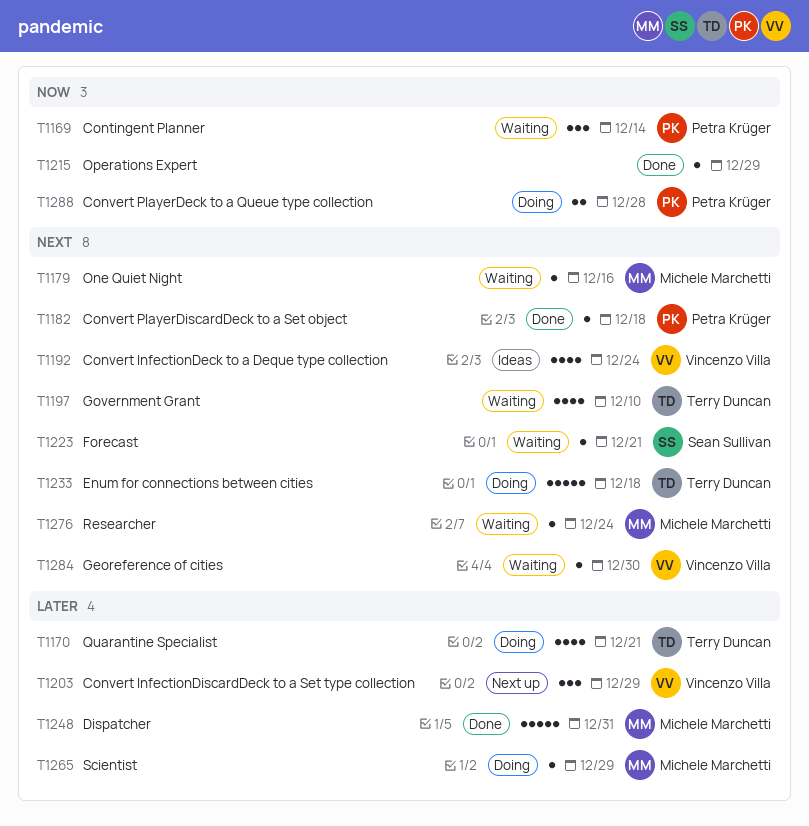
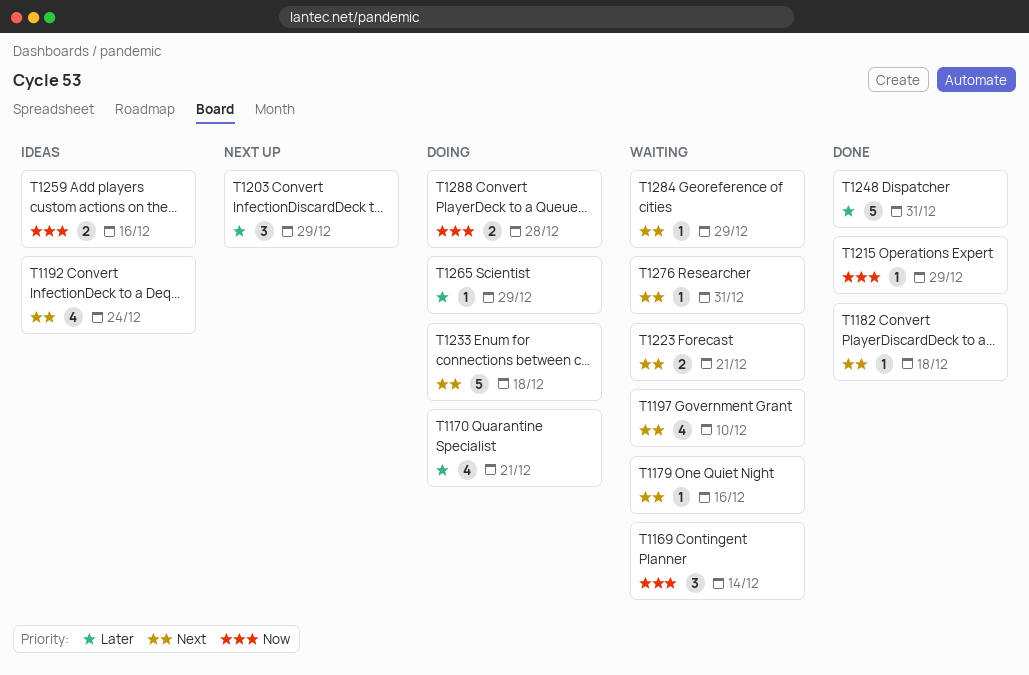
T1223, estimate: 1 -> 2
T1259: none -> present
T1276, due: Dec 24 -> Dec 31
T1284, due: Dec 30 -> Dec 29

